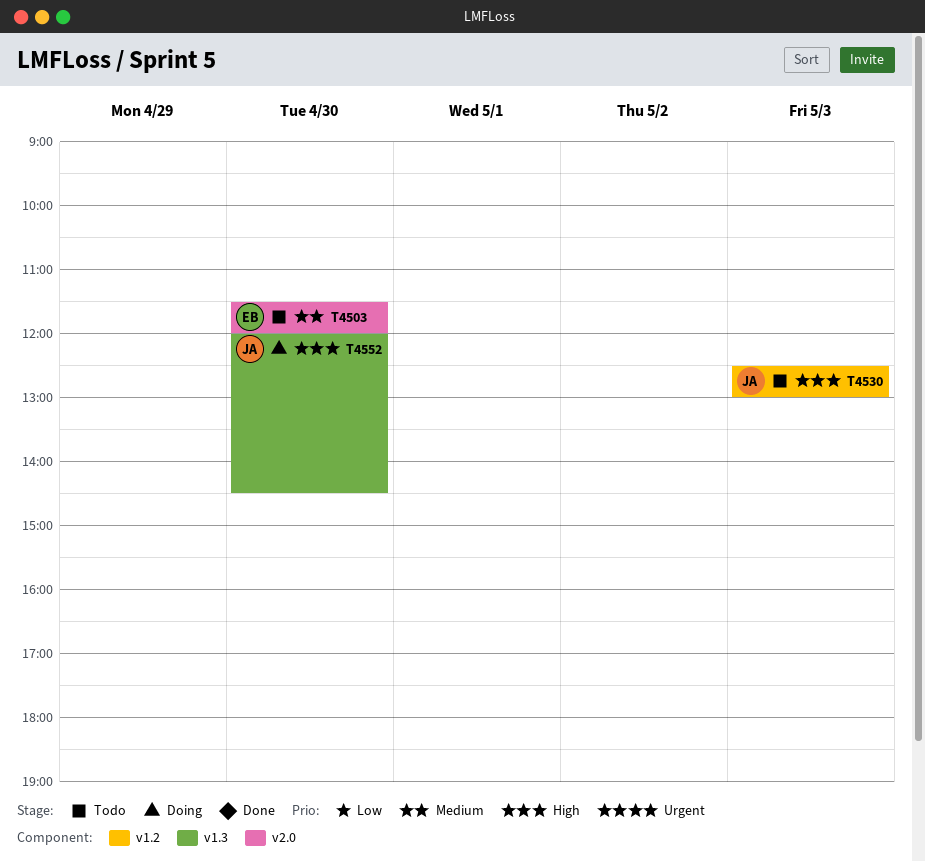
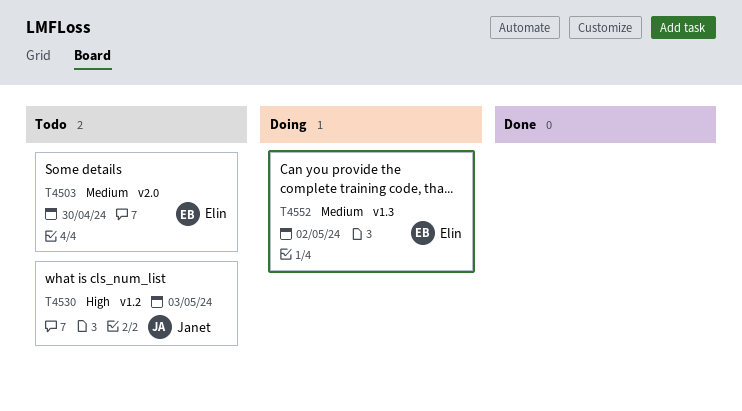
T4552, owner: Janet -> Elin
T4552, priority: High -> Medium
T4552, day: Apr 30 -> May 2

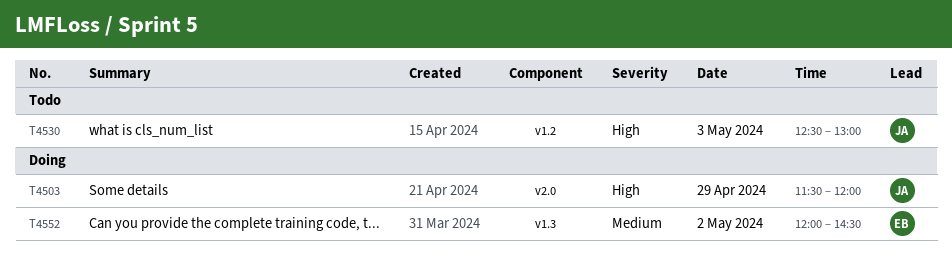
T4503, status: Todo -> Doing
T4503, owner: Elin -> Janet
T4503, priority: Medium -> High
T4503, day: Apr 30 -> Apr 29

